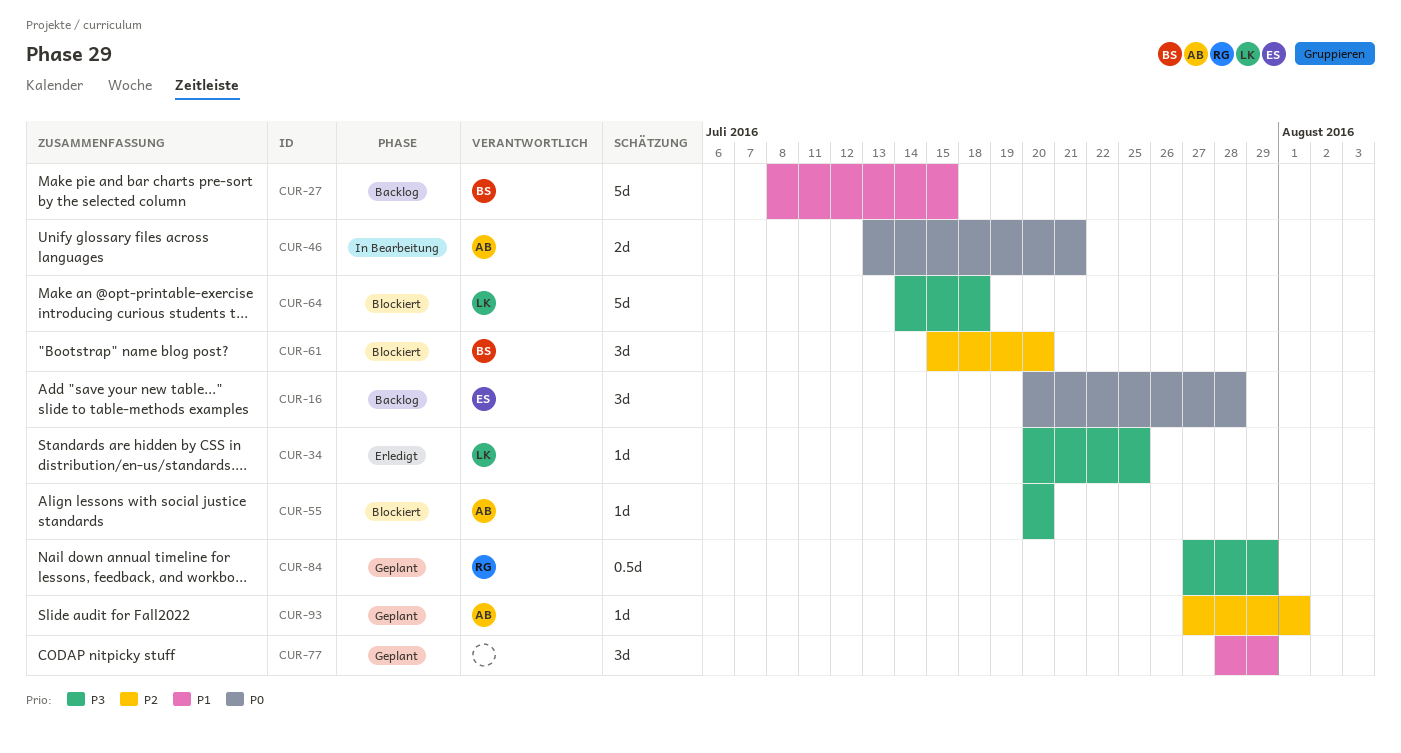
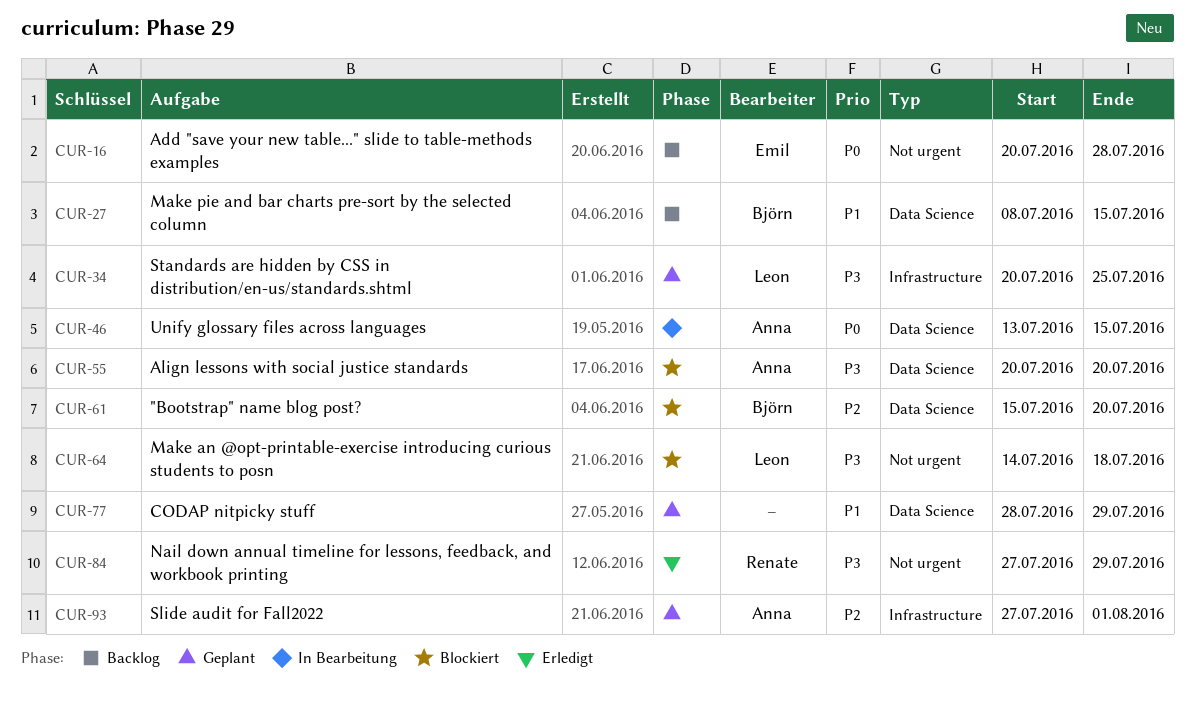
CUR-34, status: Erledigt -> Geplant
CUR-46, due: Jul 21 -> Jul 15
CUR-84, status: Geplant -> Erledigt

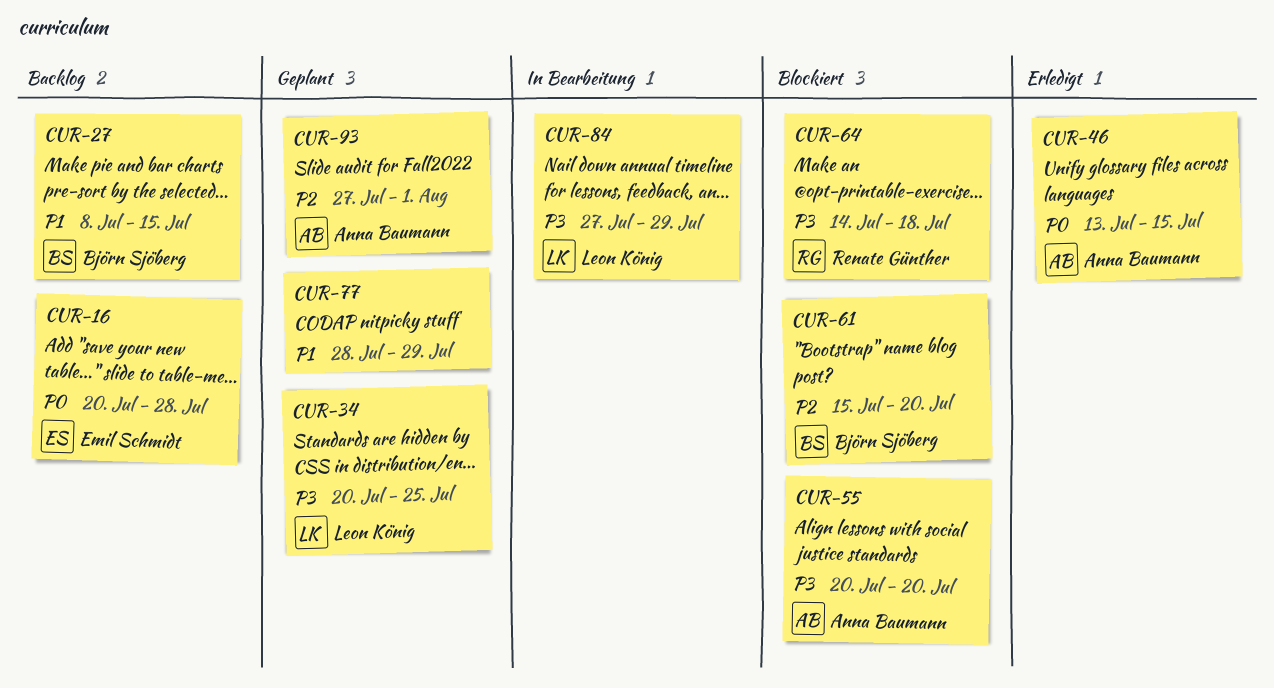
CUR-46, status: In Bearbeitung -> Erledigt
CUR-64, owner: Leon König -> Renate Günther
CUR-84, status: Erledigt -> In Bearbeitung
CUR-84, owner: Renate Günther -> Leon König

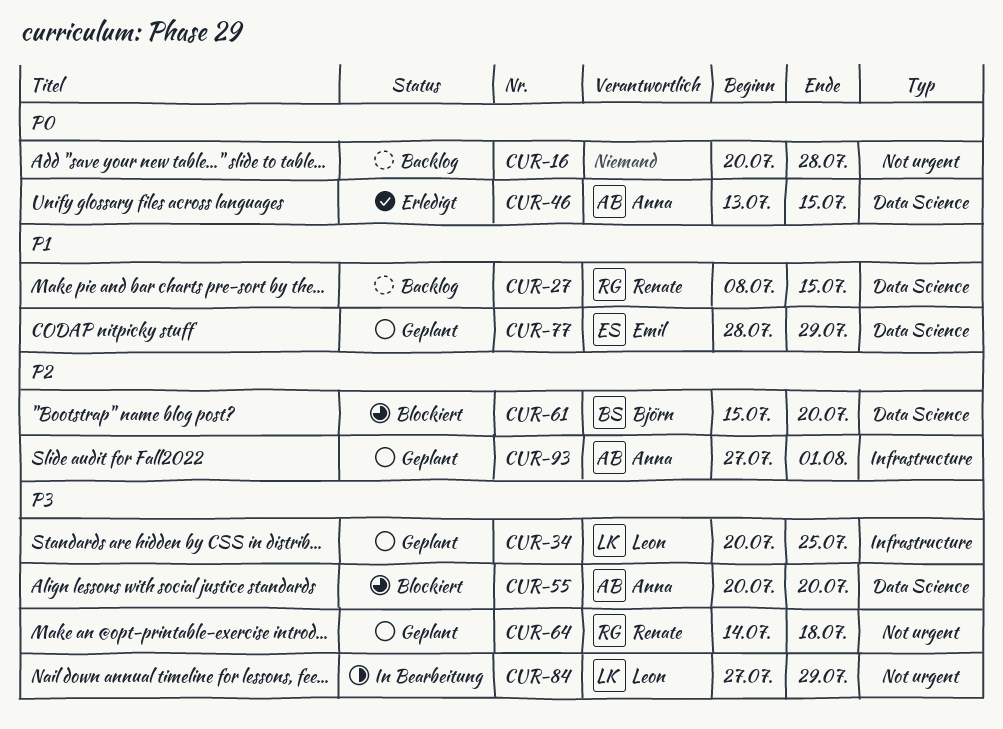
CUR-16, owner: Emil Schmidt -> none
CUR-27, owner: Björn Sjöberg -> Renate Günther
CUR-64, status: Blockiert -> Geplant
CUR-77, owner: none -> Emil Schmidt

